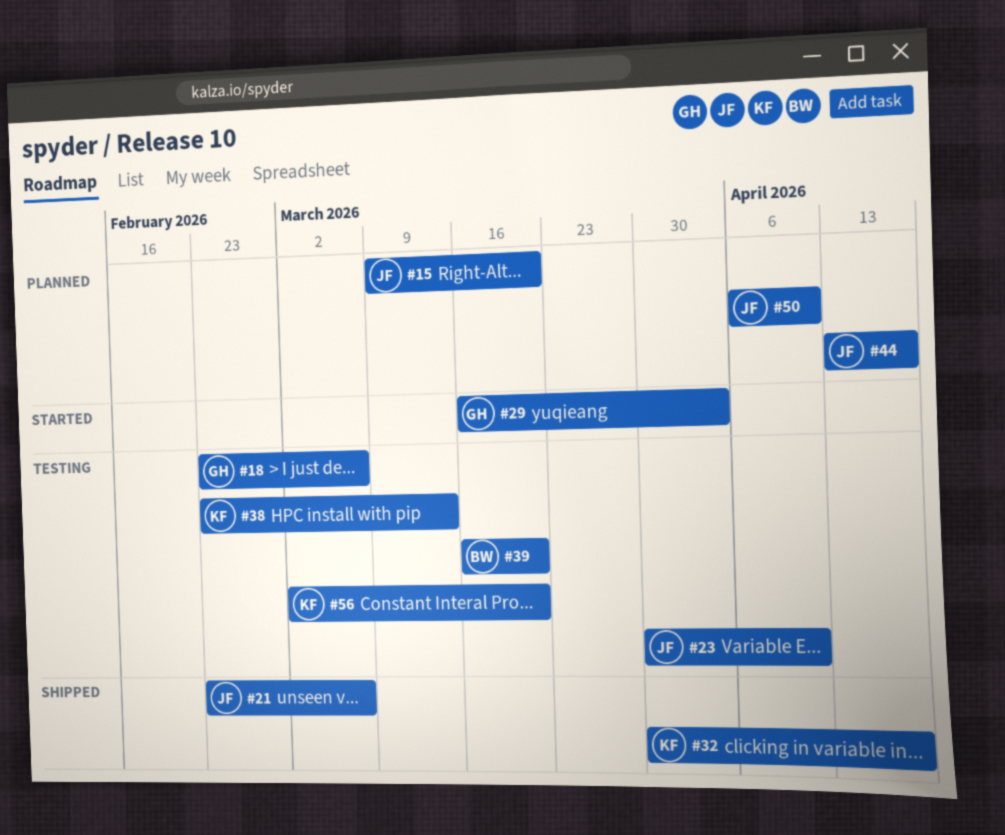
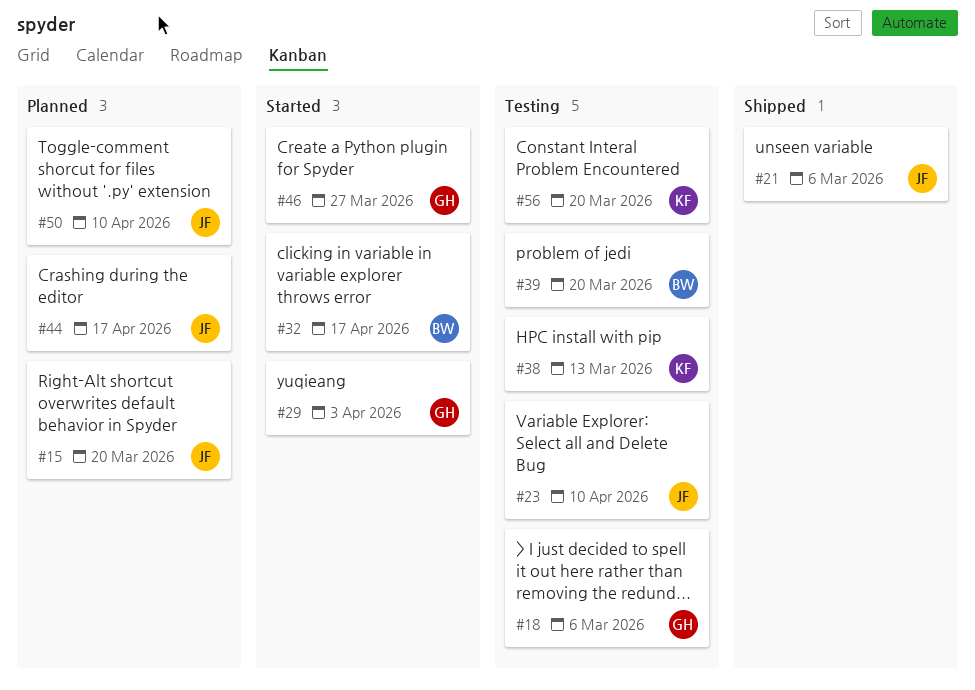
#32, status: Shipped -> Started
#32, owner: KF -> BW
#46: none -> present

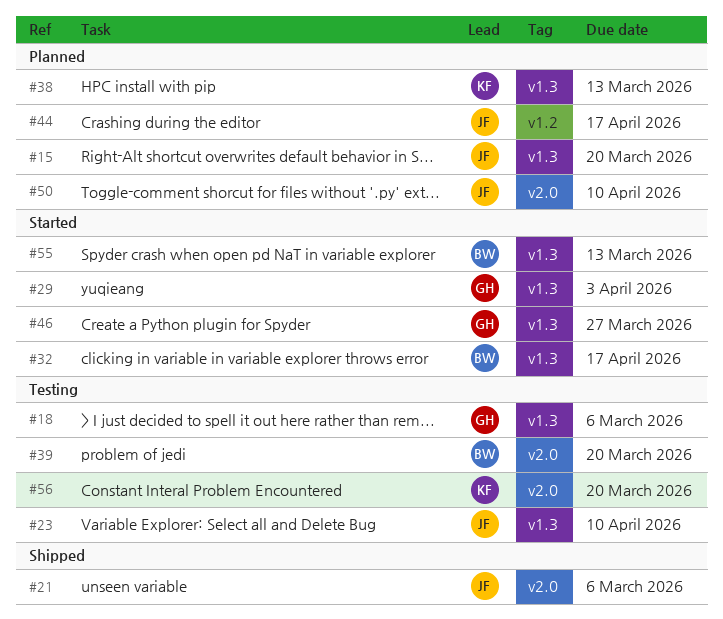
#38, status: Testing -> Planned
#55: none -> present

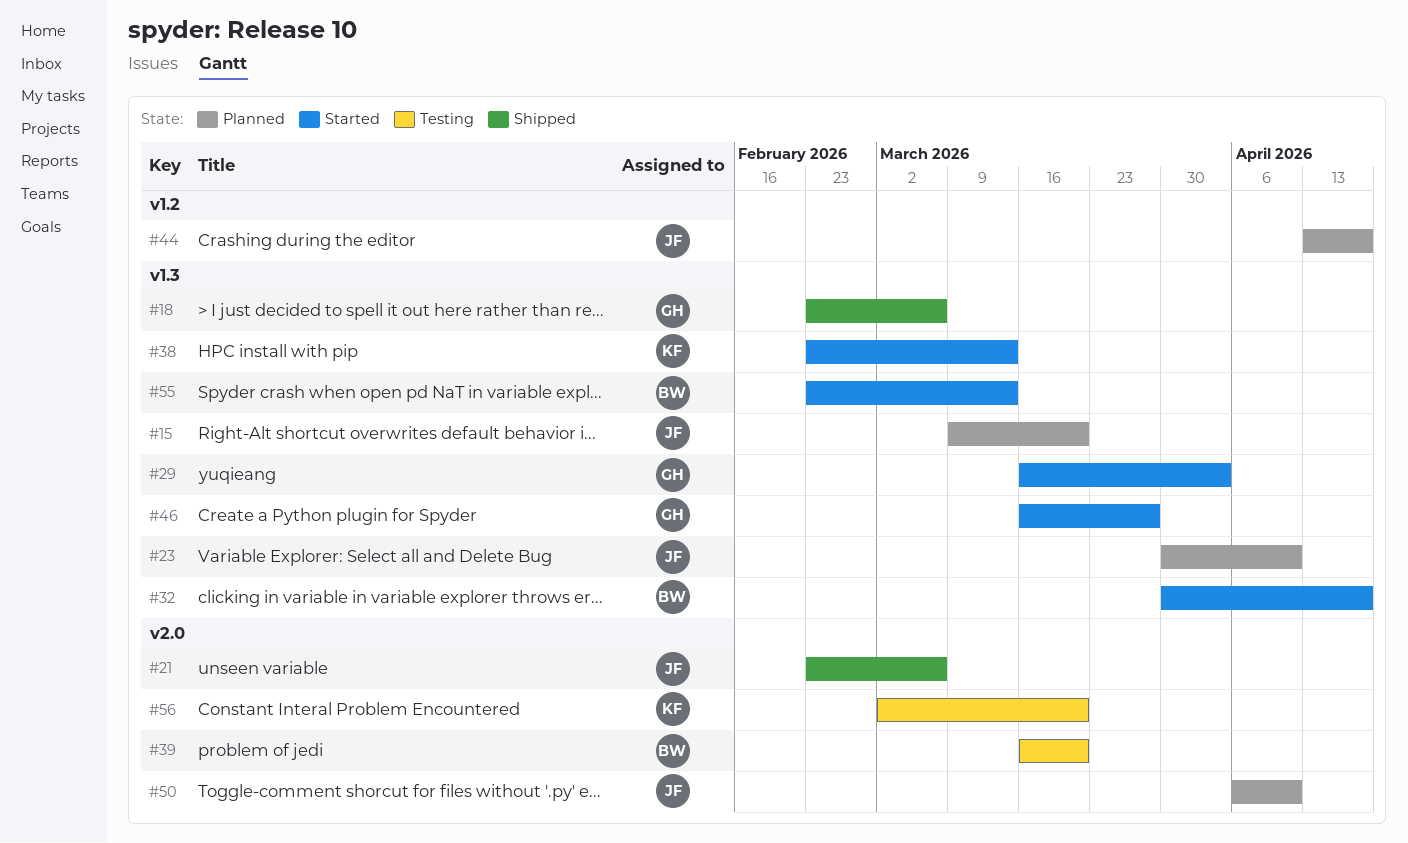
#18, status: Testing -> Shipped
#23, status: Testing -> Planned
#38, status: Planned -> Started

